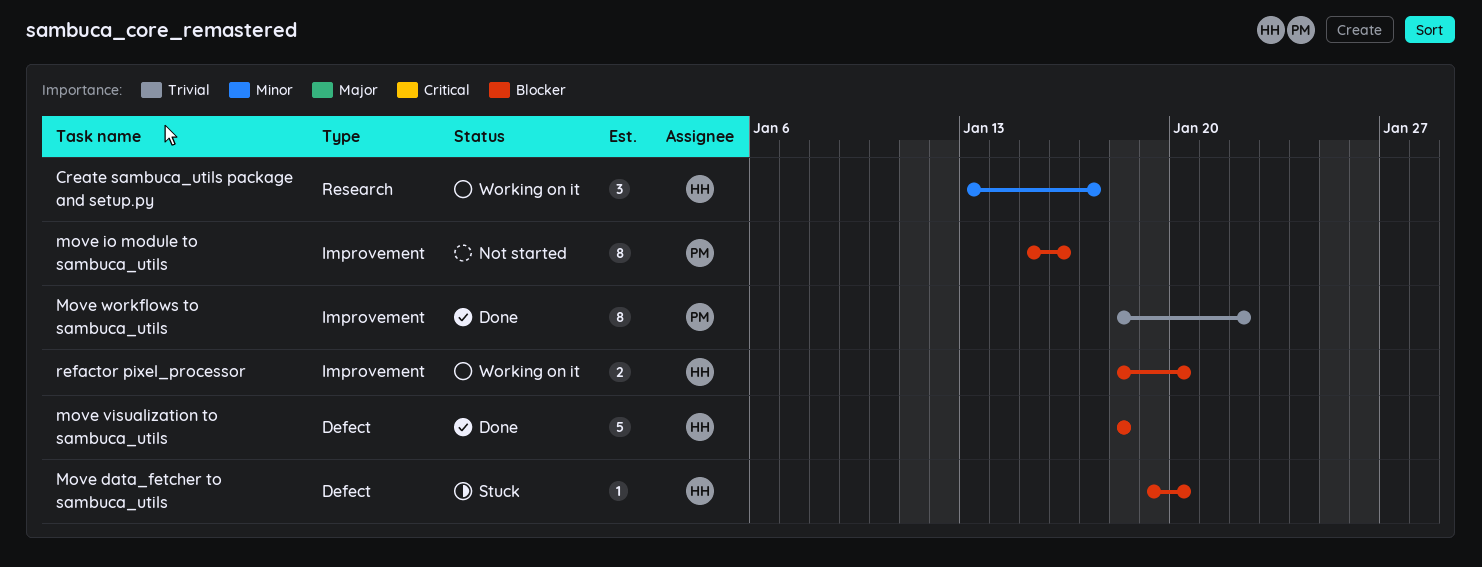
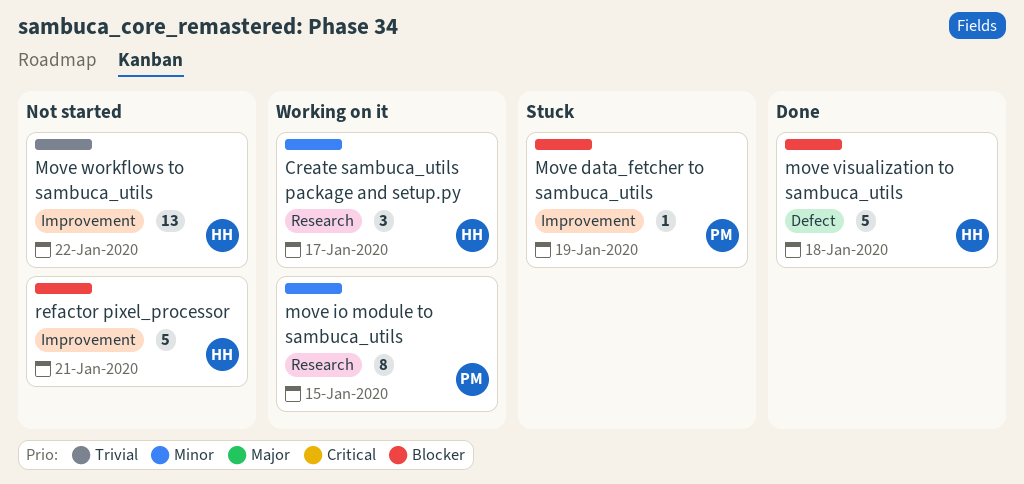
Move data_fetcher to sambuca_utils, owner: HH -> PM
Move data_fetcher to sambuca_utils, label: Defect -> Improvement
Move data_fetcher to sambuca_utils, due: Jan 20 -> Jan 19
move io module to sambuca_utils, status: Not started -> Working on it
move io module to sambuca_utils, priority: Blocker -> Minor
move io module to sambuca_utils, label: Improvement -> Research
move io module to sambuca_utils, due: Jan 16 -> Jan 15
Move workflows to sambuca_utils, status: Done -> Not started
Move workflows to sambuca_utils, owner: PM -> HH
Move workflows to sambuca_utils, estimate: 8 -> 13
refactor pixel_processor, status: Working on it -> Not started
refactor pixel_processor, estimate: 2 -> 5
refactor pixel_processor, due: Jan 20 -> Jan 21

